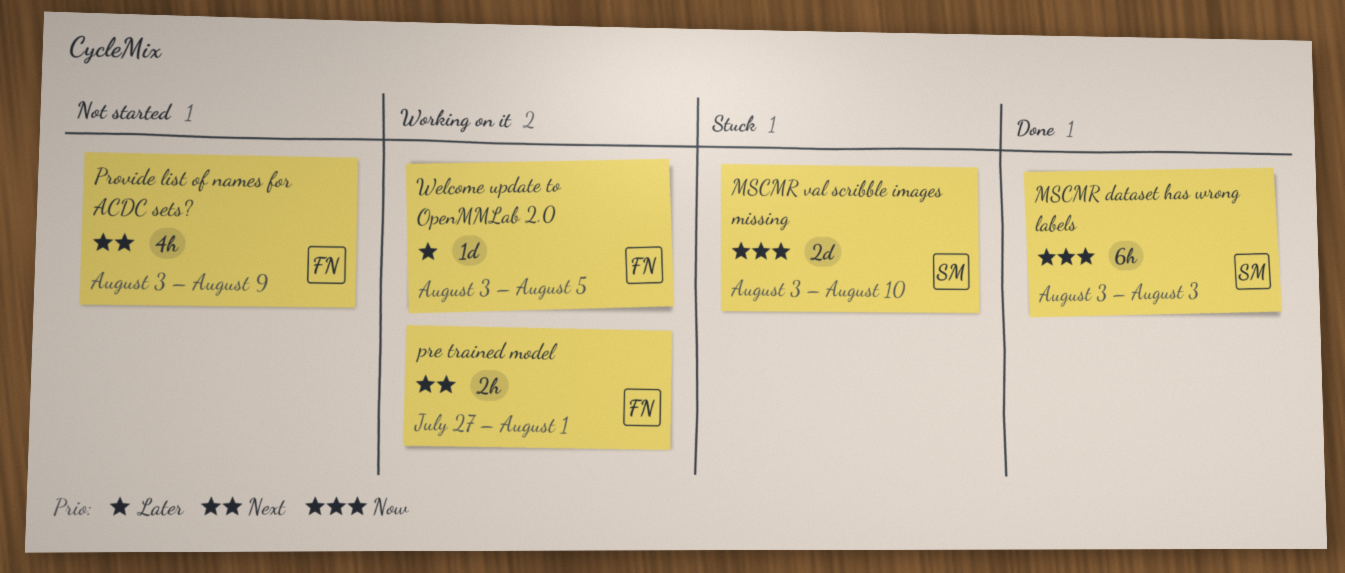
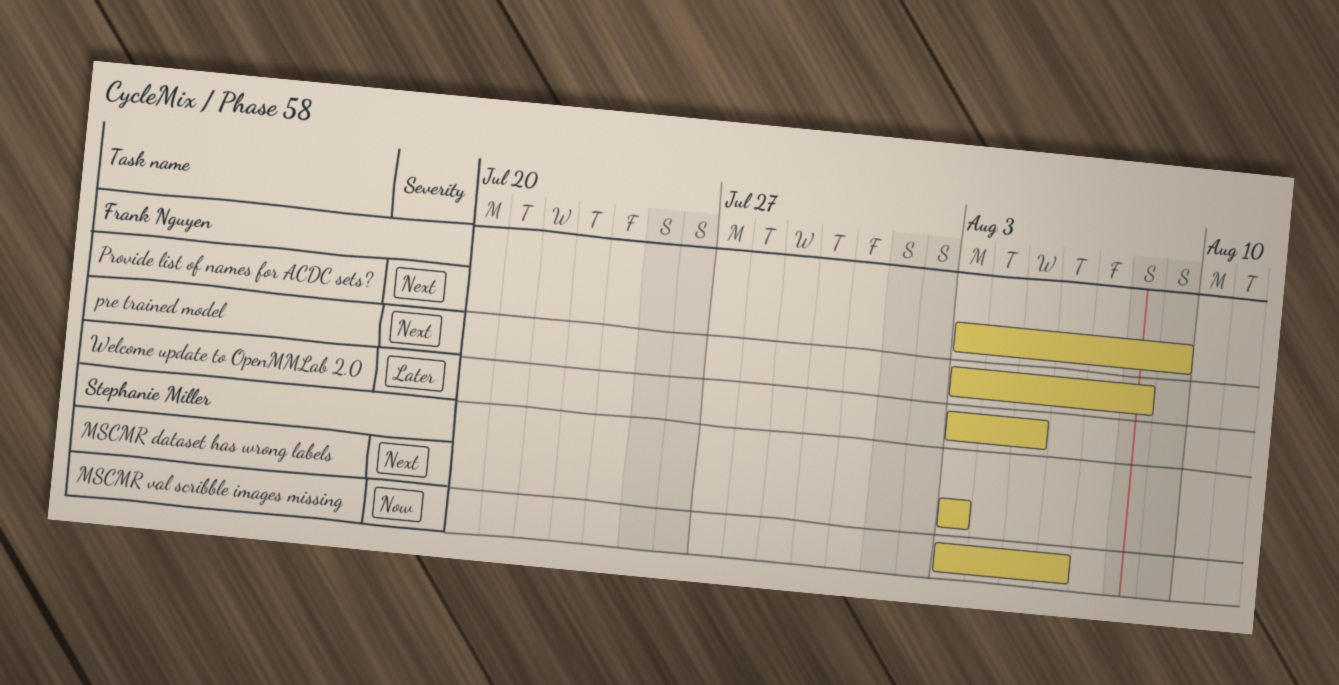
MSCMR dataset has wrong labels, priority: Now -> Next
MSCMR val scribble images missing, due: Aug 10 -> Aug 6
pre trained model, start: Jul 27 -> Aug 3
pre trained model, due: Aug 1 -> Aug 8

